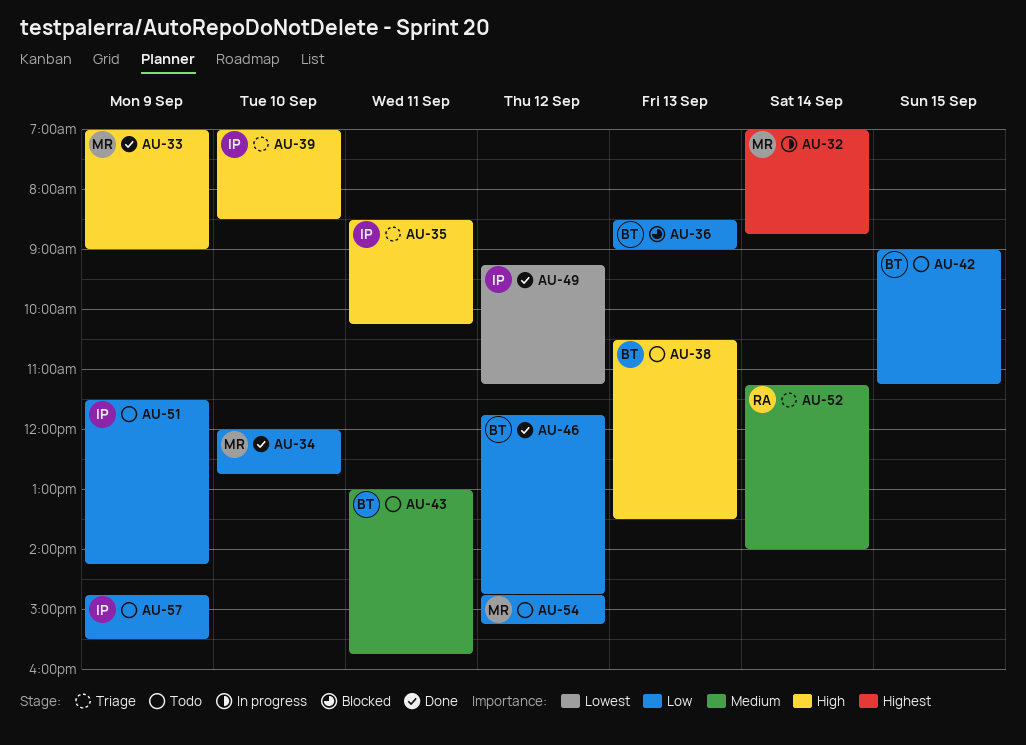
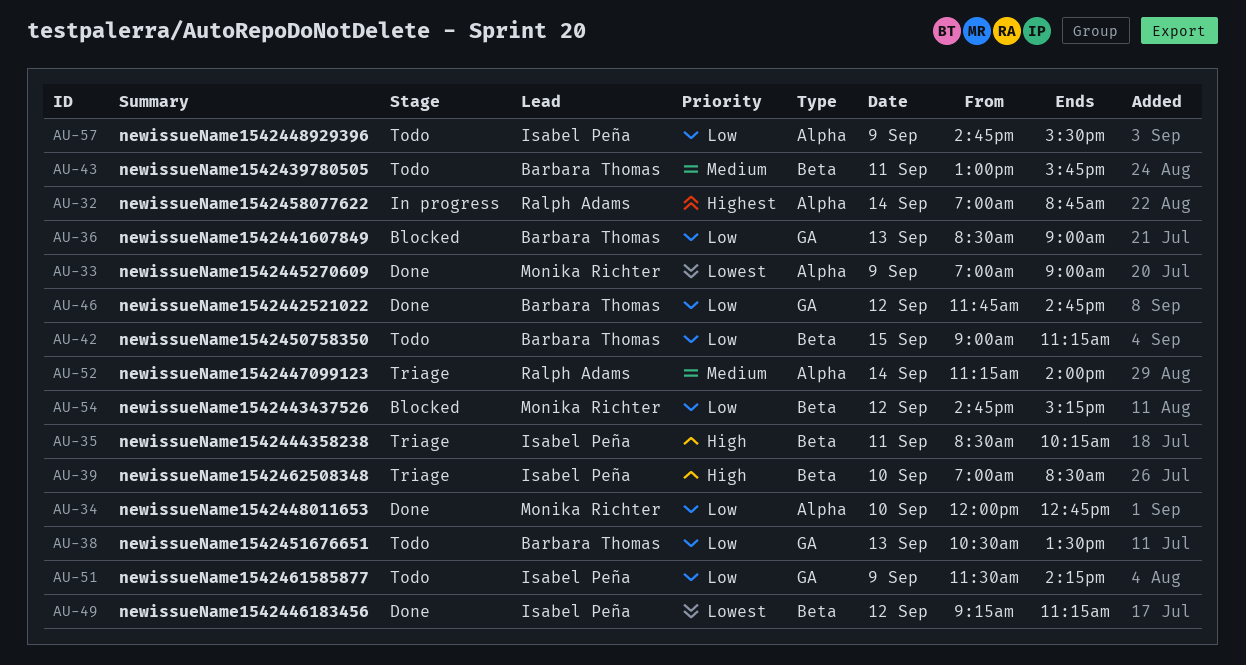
AU-32, owner: Monika Richter -> Ralph Adams
AU-33, priority: High -> Lowest
AU-38, priority: High -> Low
AU-54, status: Todo -> Blocked

